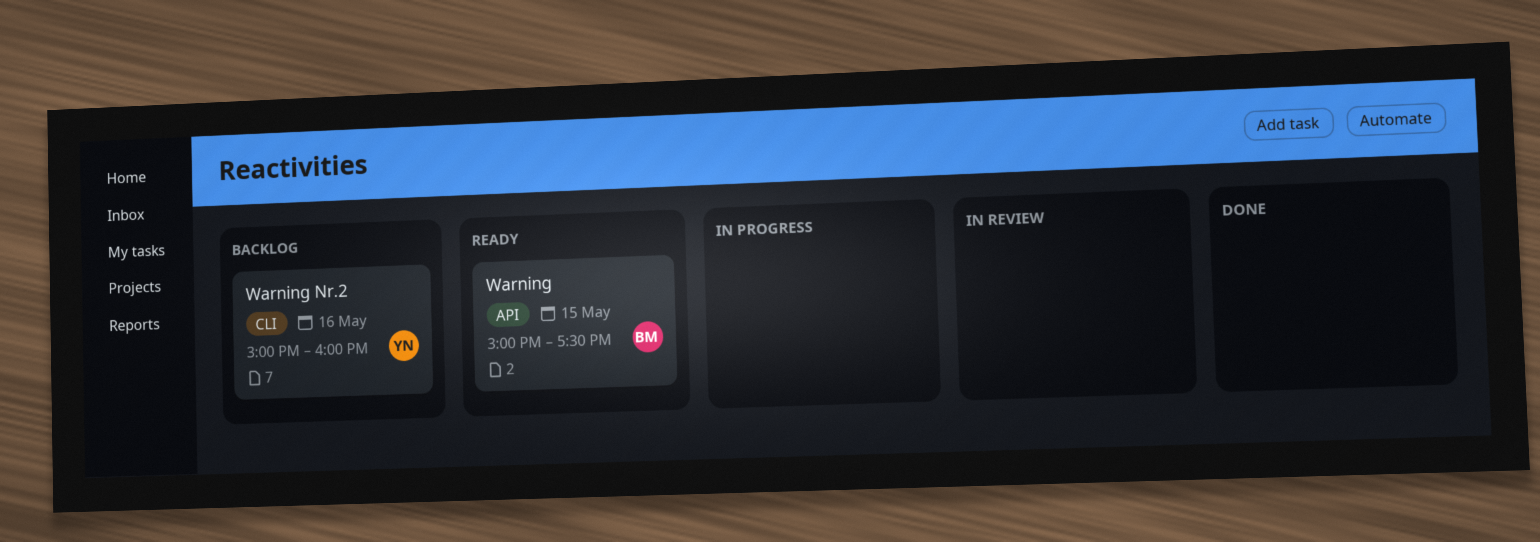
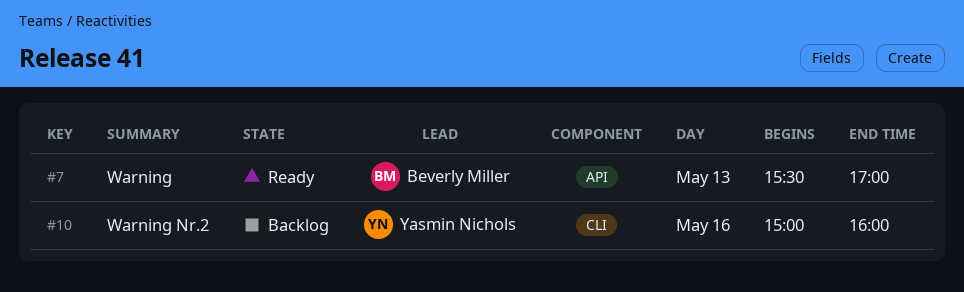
Warning, day: May 15 -> May 13
Warning, begins: 15:00 -> 15:30
Warning, ends: 17:30 -> 17:00

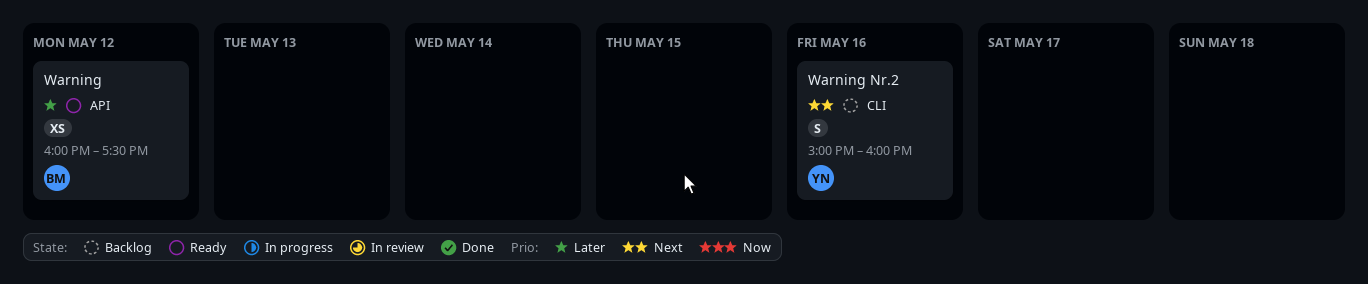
Warning, day: May 13 -> May 12
Warning, begins: 15:30 -> 16:00
Warning, ends: 17:00 -> 17:30

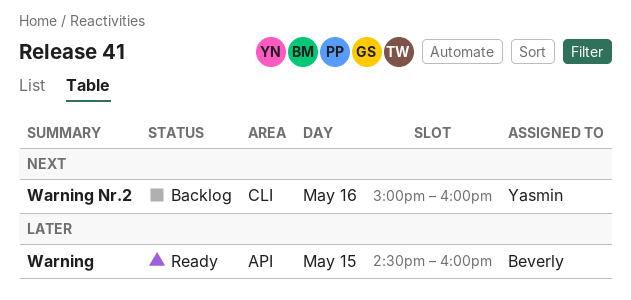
Warning, day: May 12 -> May 15
Warning, begins: 16:00 -> 14:30
Warning, ends: 17:30 -> 16:00

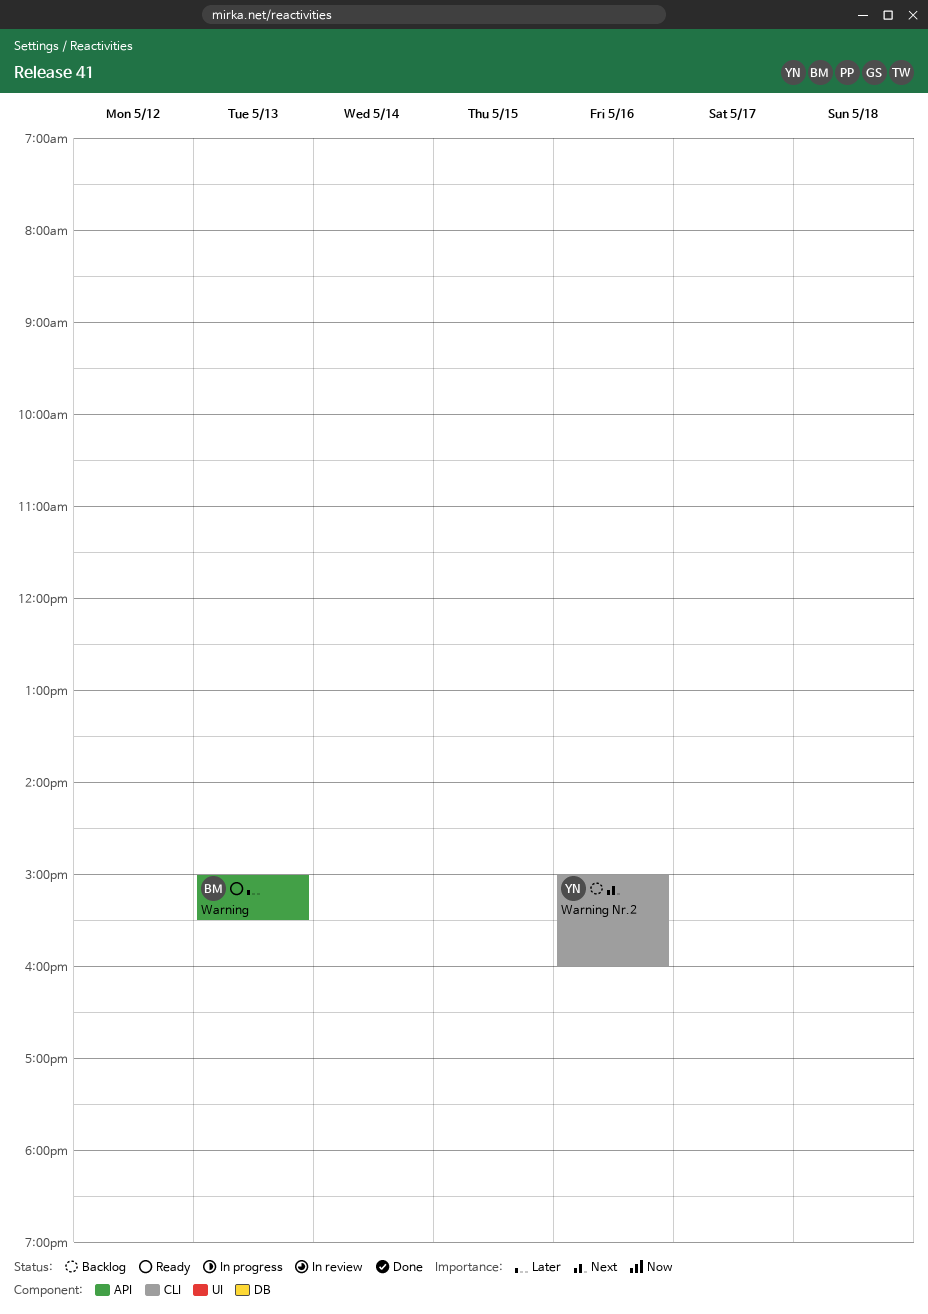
Warning, day: May 15 -> May 13
Warning, begins: 14:30 -> 15:00
Warning, ends: 16:00 -> 15:30

